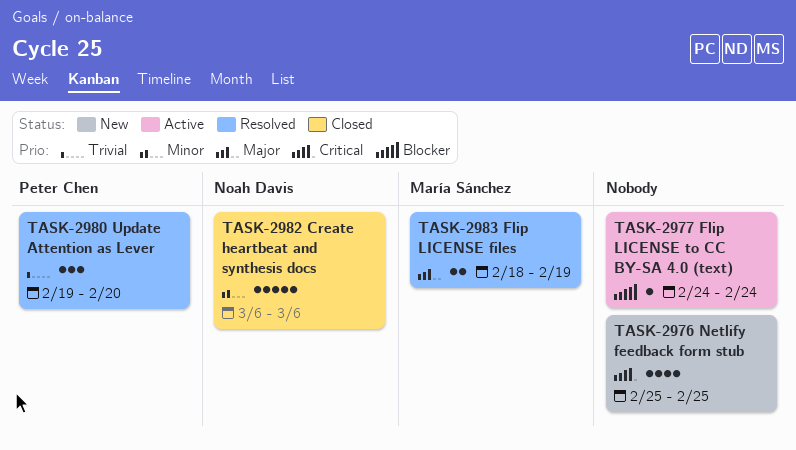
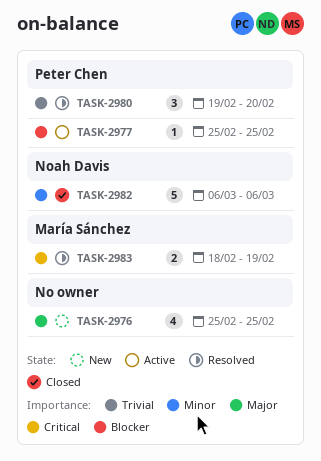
TASK-2976, priority: Critical -> Major
TASK-2977, owner: none -> Peter Chen
TASK-2977, start: Feb 24 -> Feb 25
TASK-2977, due: Feb 24 -> Feb 25
TASK-2983, priority: Major -> Critical

